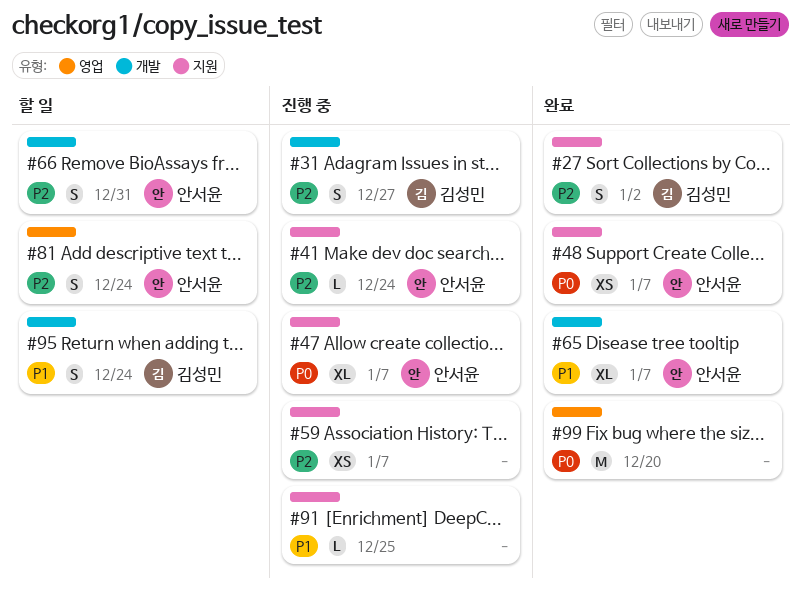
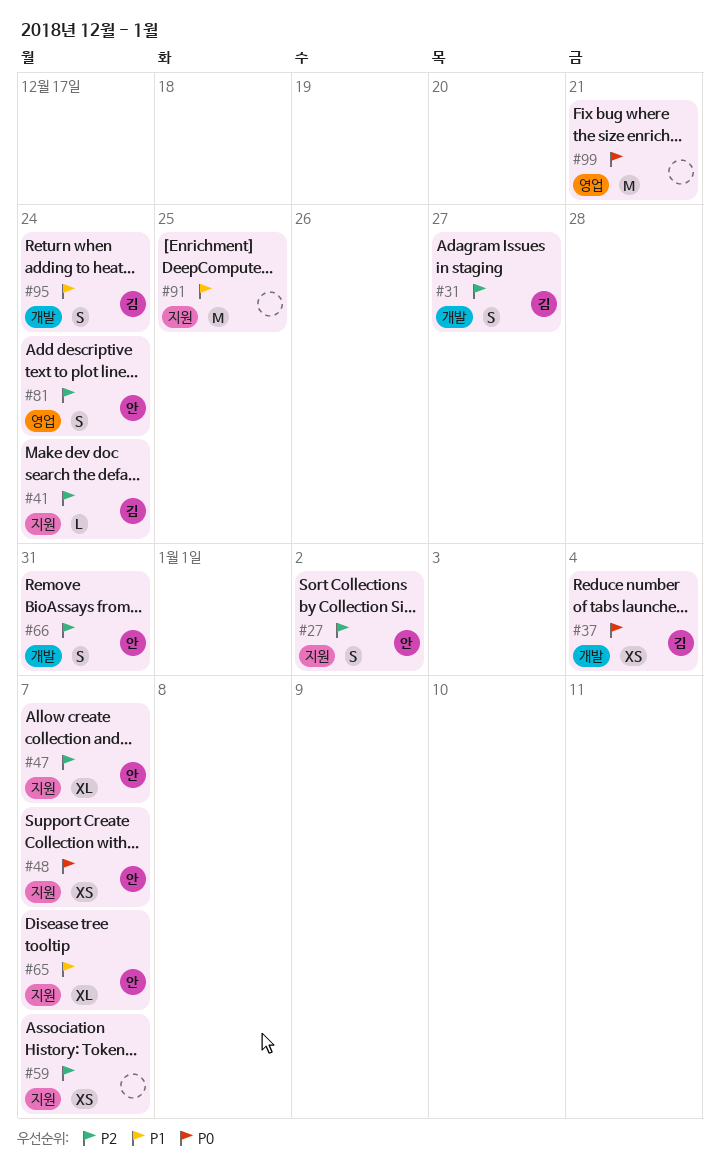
#27, owner: 김성민 -> 안서윤
#37: none -> present
#41, owner: 안서윤 -> 김성민
#47, priority: P0 -> P2
#65, label: 개발 -> 지원
#91, estimate: L -> M
#99, due: Dec 20 -> Dec 21

